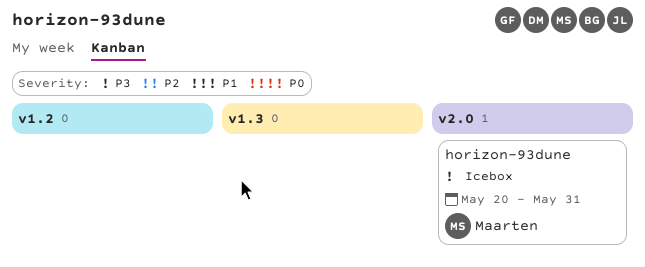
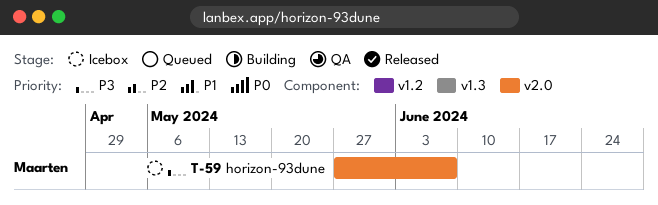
horizon-93dune, start: May 20 -> May 27
horizon-93dune, due: May 31 -> Jun 7

